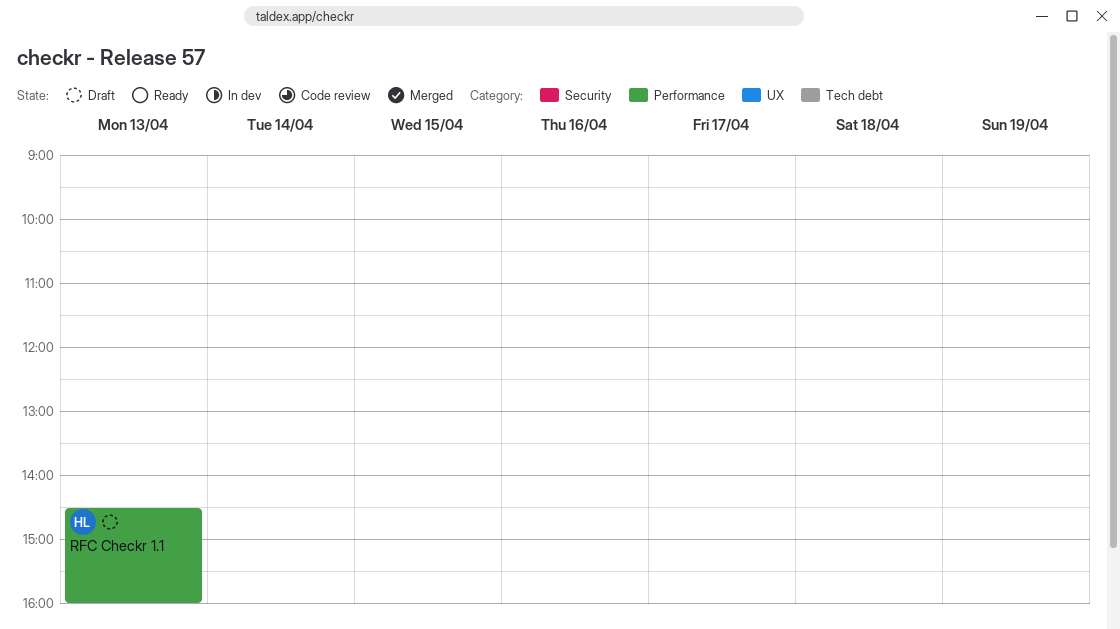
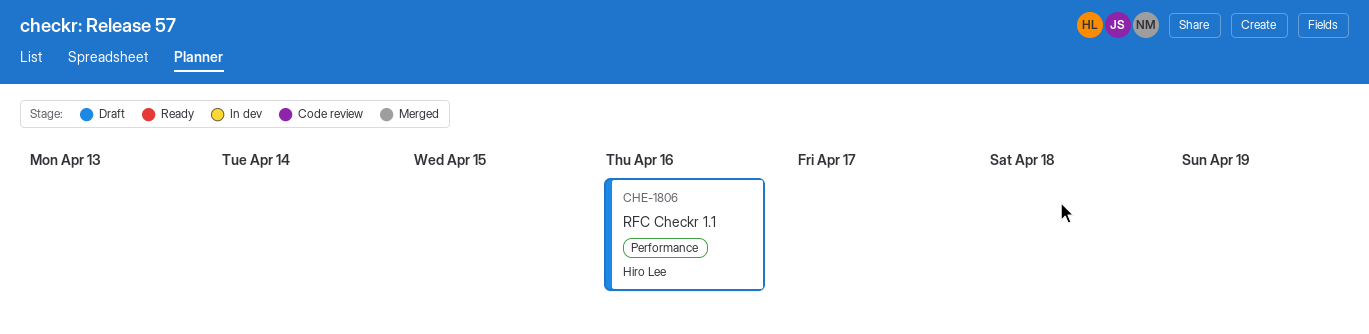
RFC Checkr 1.1, day: Apr 13 -> Apr 16

